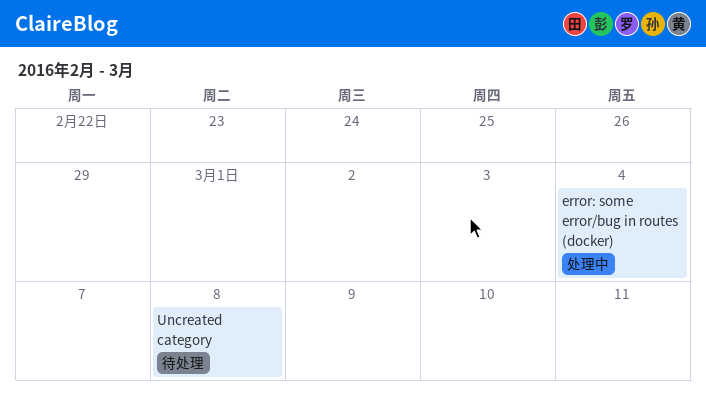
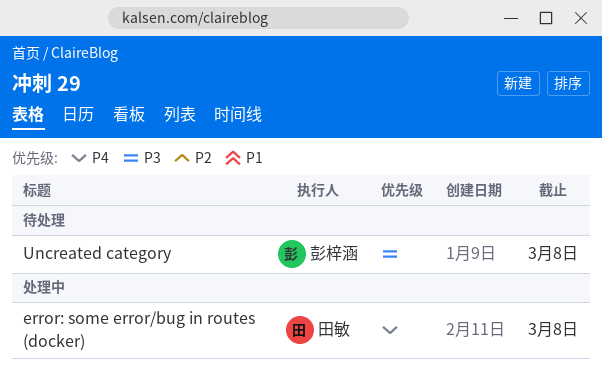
error: some error/bug in routes (docker), due: Mar 4 -> Mar 8

